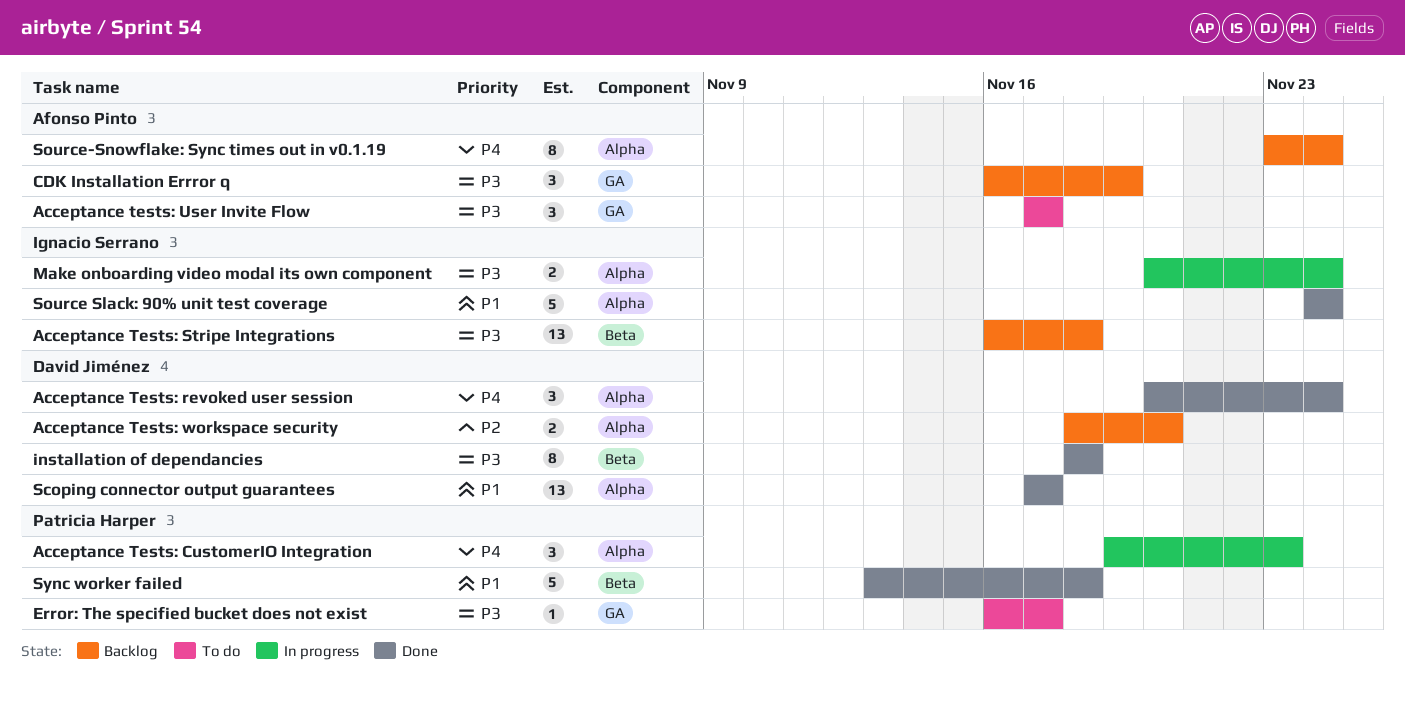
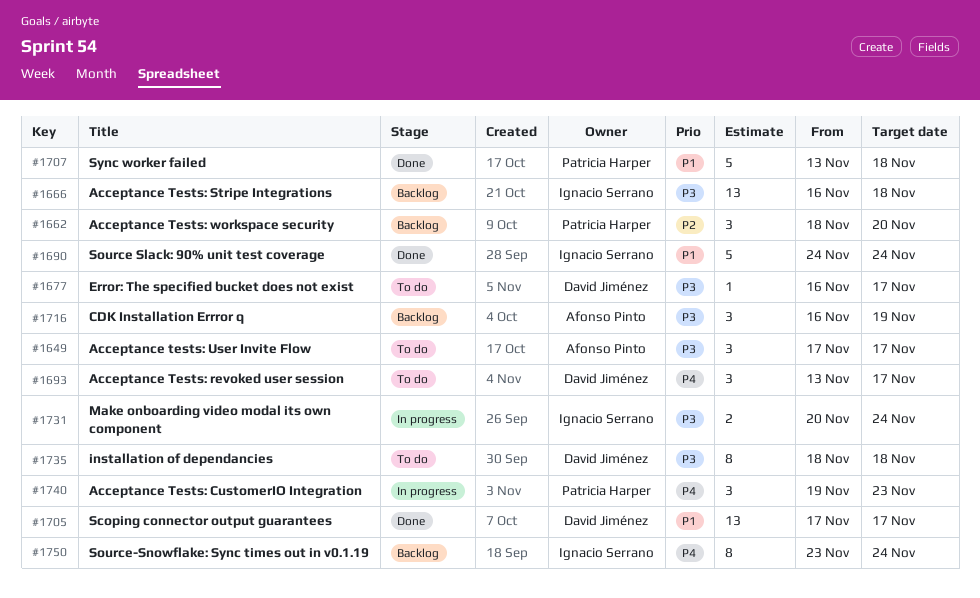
Acceptance Tests: revoked user session, status: Done -> To do
Acceptance Tests: revoked user session, start: Nov 20 -> Nov 13
Acceptance Tests: revoked user session, due: Nov 24 -> Nov 17
Acceptance Tests: workspace security, owner: David Jiménez -> Patricia Harper
Acceptance Tests: workspace security, estimate: 2 -> 3
Error: The specified bucket does not exist, owner: Patricia Harper -> David Jiménez
installation of dependancies, status: Done -> To do
Source-Snowflake: Sync times out in v0.1.19, owner: Afonso Pinto -> Ignacio Serrano

